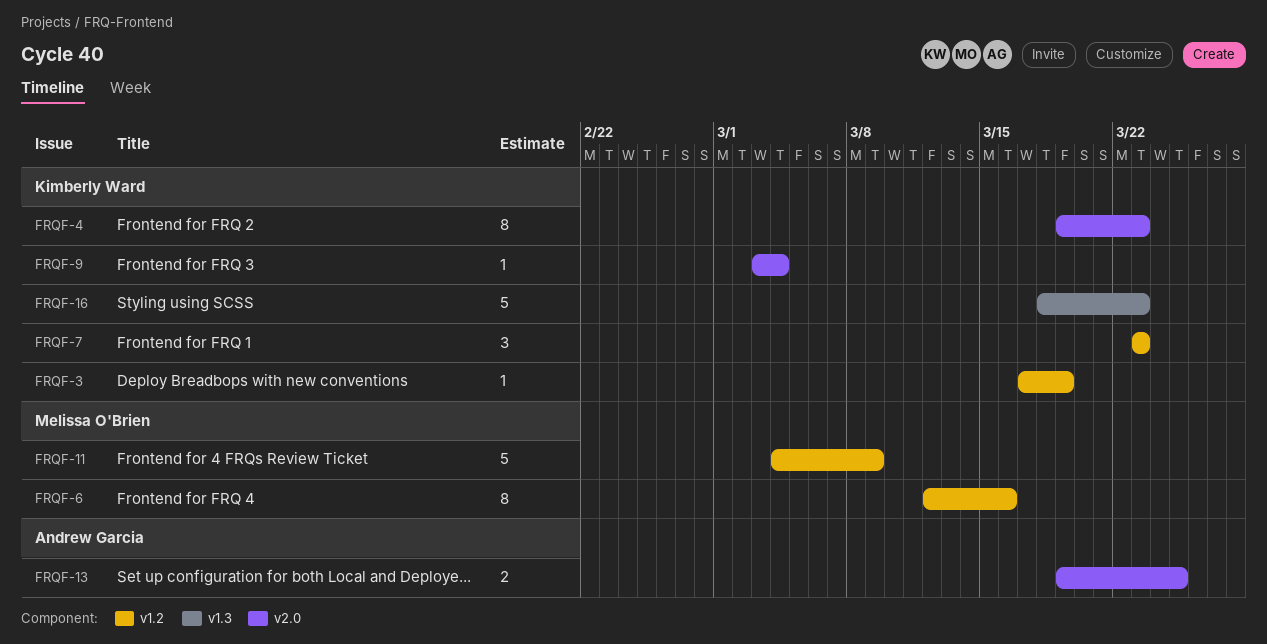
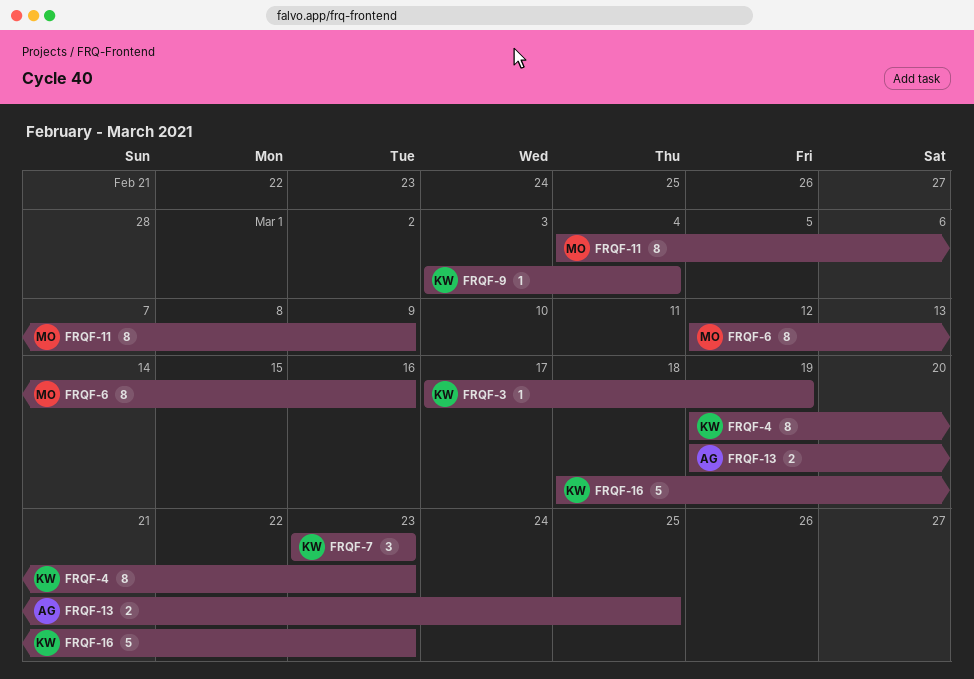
FRQF-11, estimate: 5 -> 8

